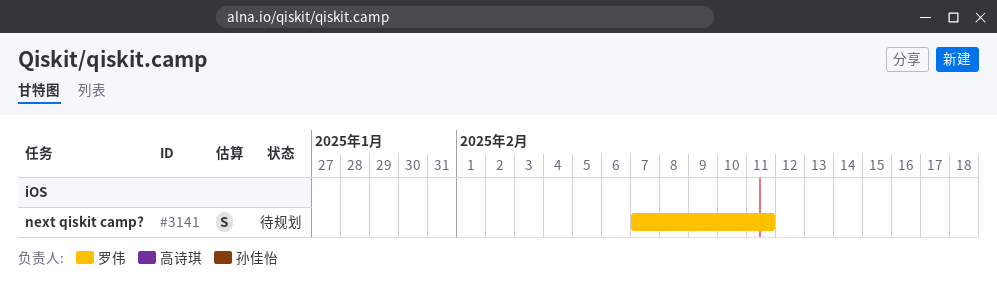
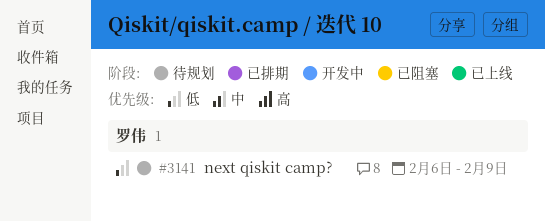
#3141, start: Feb 7 -> Feb 6
#3141, due: Feb 11 -> Feb 9

